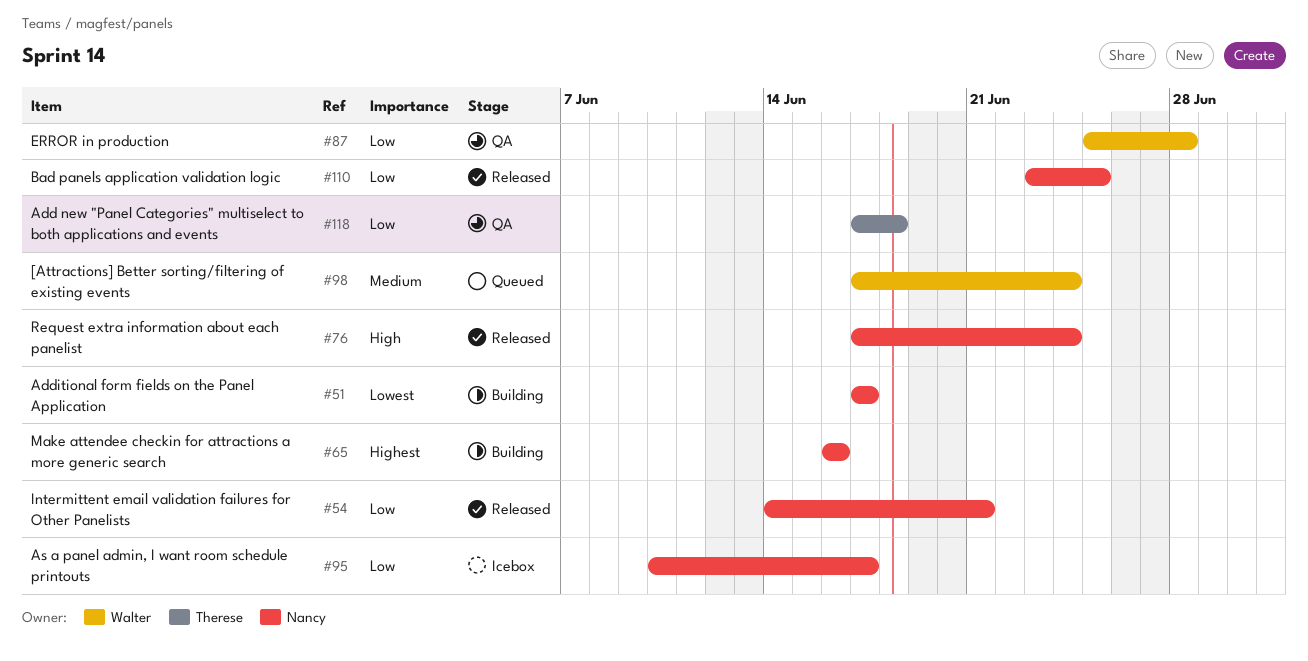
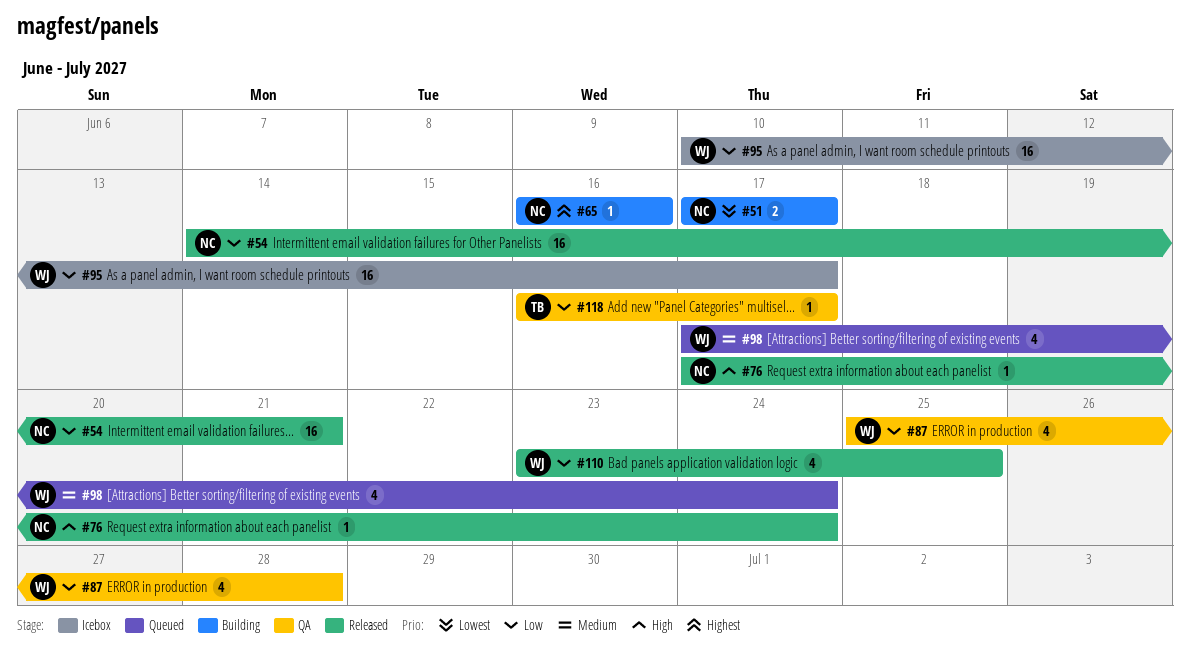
#95, owner: Nancy -> Walter
#110, owner: Nancy -> Walter
#118, start: Jun 17 -> Jun 16
#118, due: Jun 18 -> Jun 17

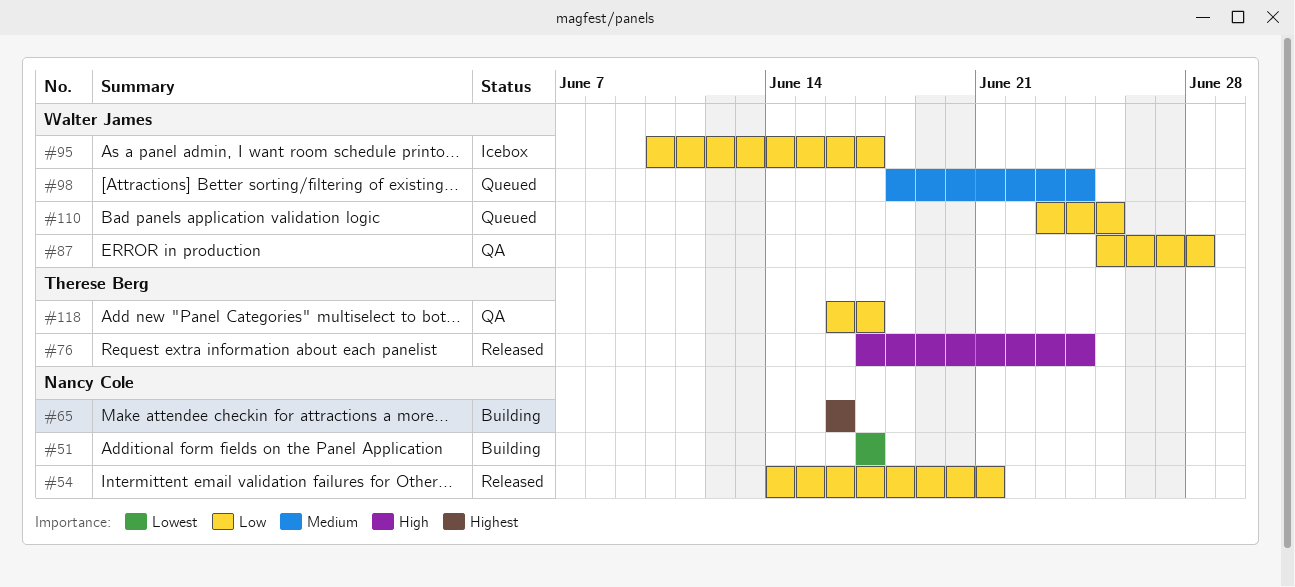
#76, owner: Nancy Cole -> Therese Berg
#98, start: Jun 17 -> Jun 18
#110, status: Released -> Queued

